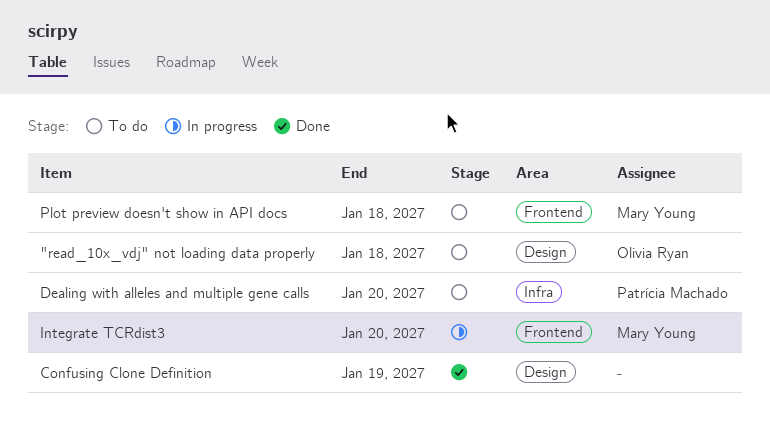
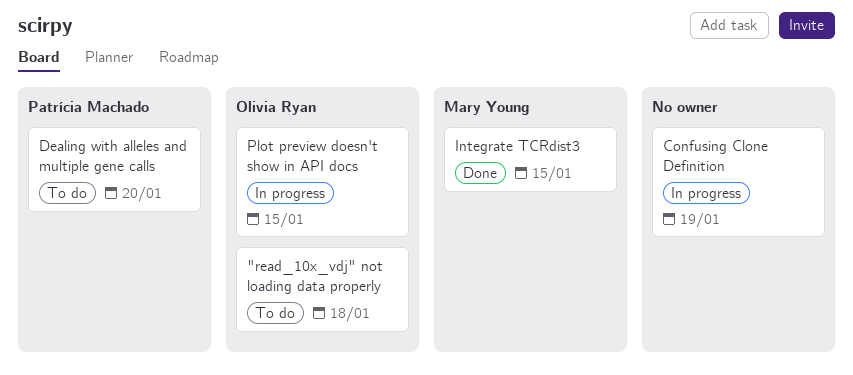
Confusing Clone Definition, status: Done -> In progress
Integrate TCRdist3, status: In progress -> Done
Integrate TCRdist3, due: Jan 20 -> Jan 15
Plot preview doesn't show in API docs, status: To do -> In progress
Plot preview doesn't show in API docs, owner: Mary Young -> Olivia Ryan
Plot preview doesn't show in API docs, due: Jan 18 -> Jan 15

